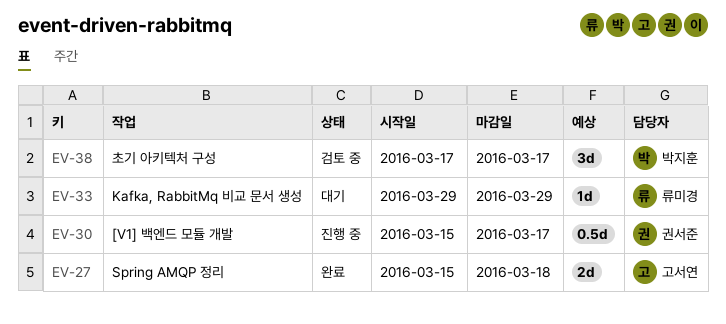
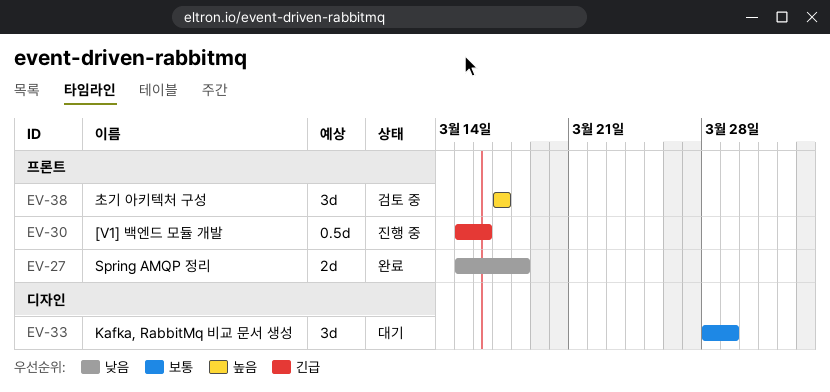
EV-30, due: Mar 17 -> Mar 16
EV-33, estimate: 1d -> 3d
EV-33, start: Mar 29 -> Mar 28

